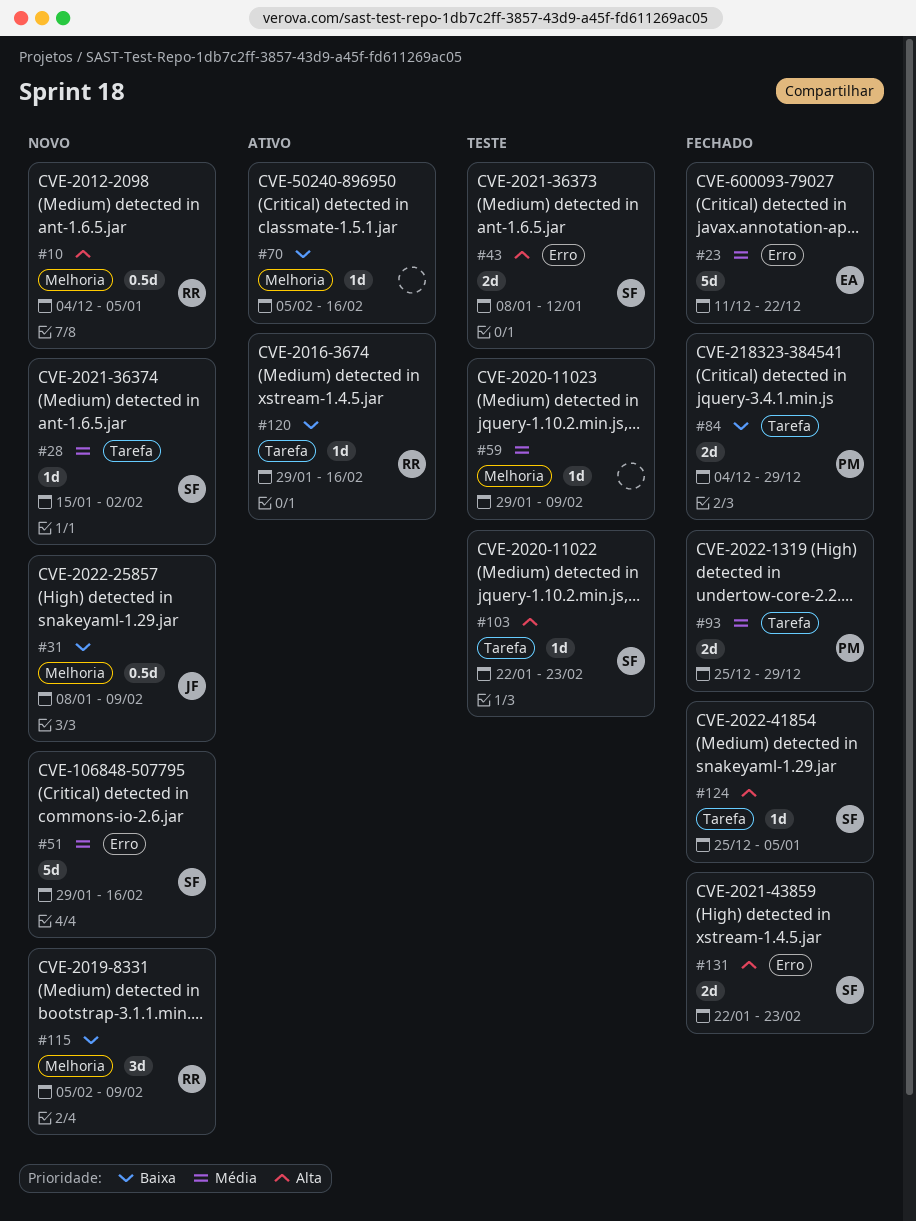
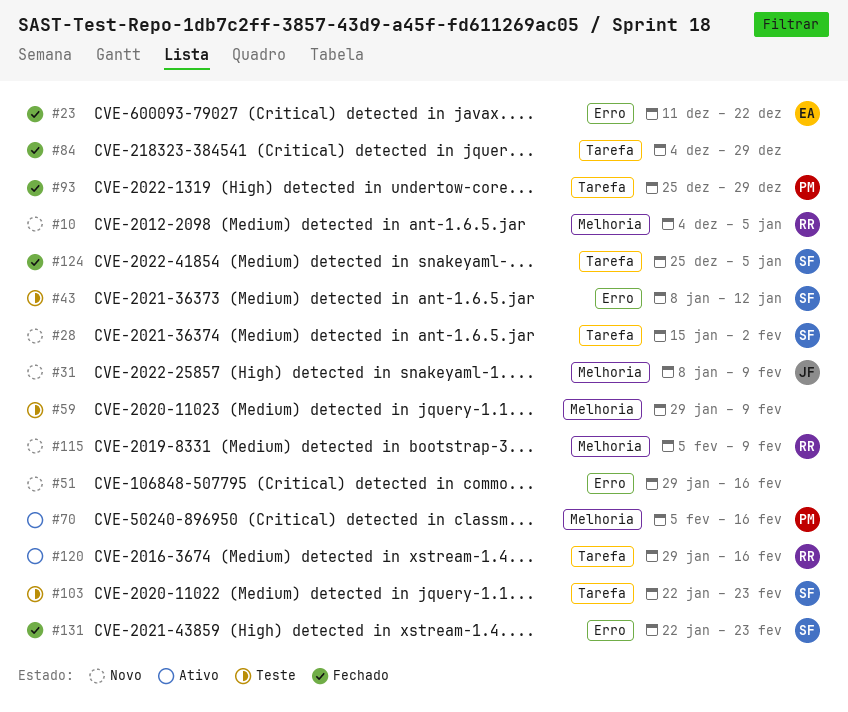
#51, owner: SF -> none
#70, owner: none -> PM
#84, owner: PM -> none

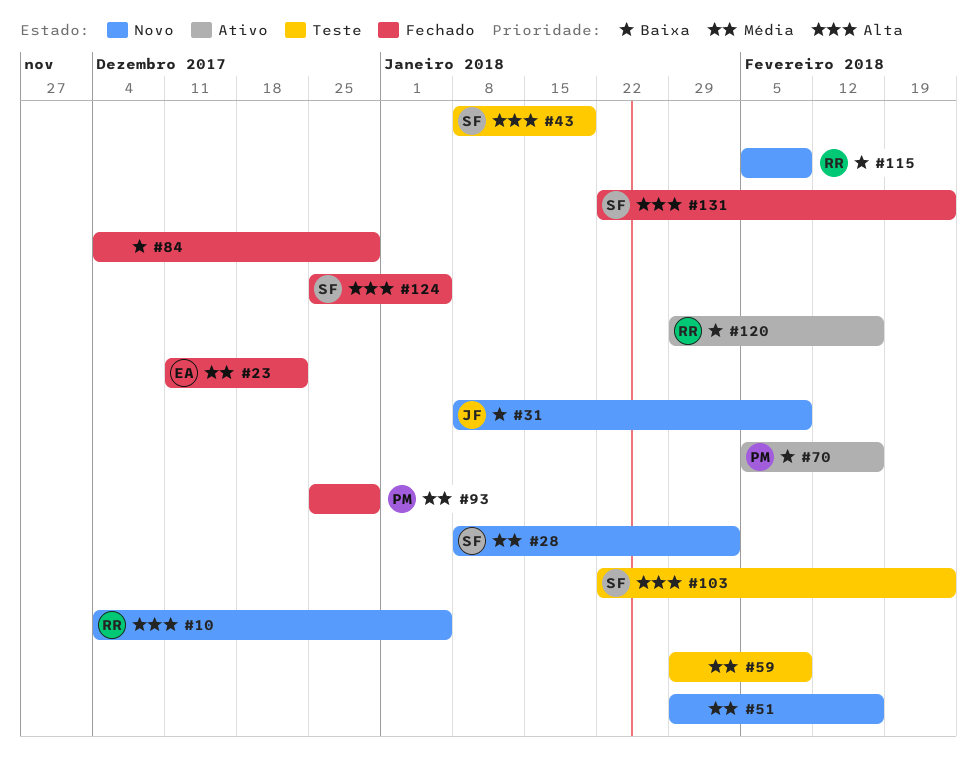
#28, start: Jan 15 -> Jan 8
#43, due: Jan 12 -> Jan 19

